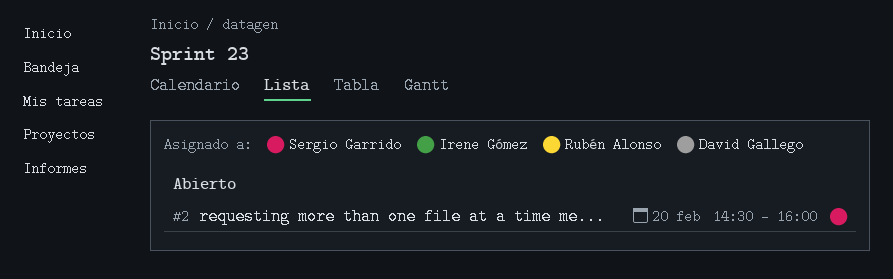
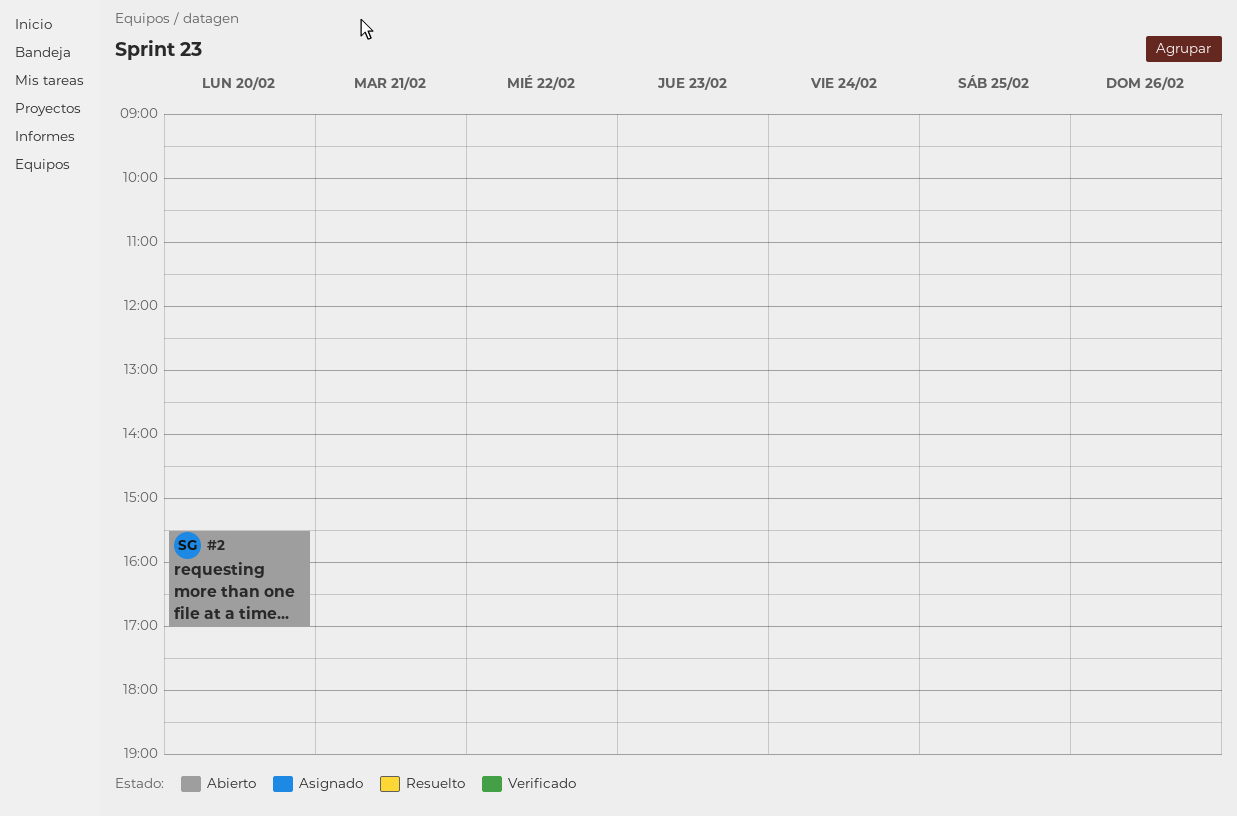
#2, begins: 14:30 -> 15:30
#2, ends: 16:00 -> 17:00

